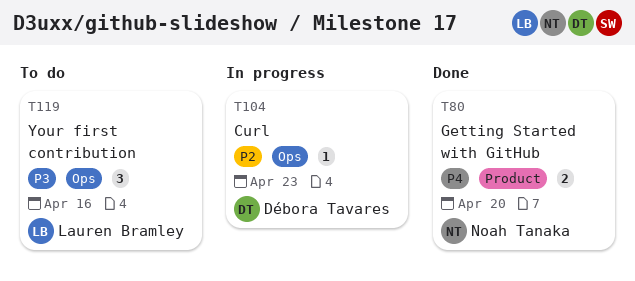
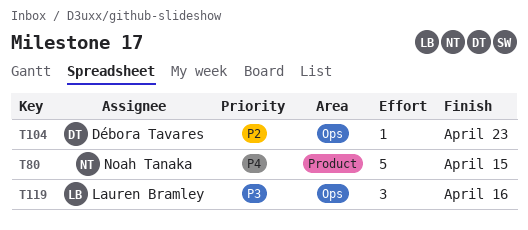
T80, estimate: 2 -> 5
T80, due: Apr 20 -> Apr 15

